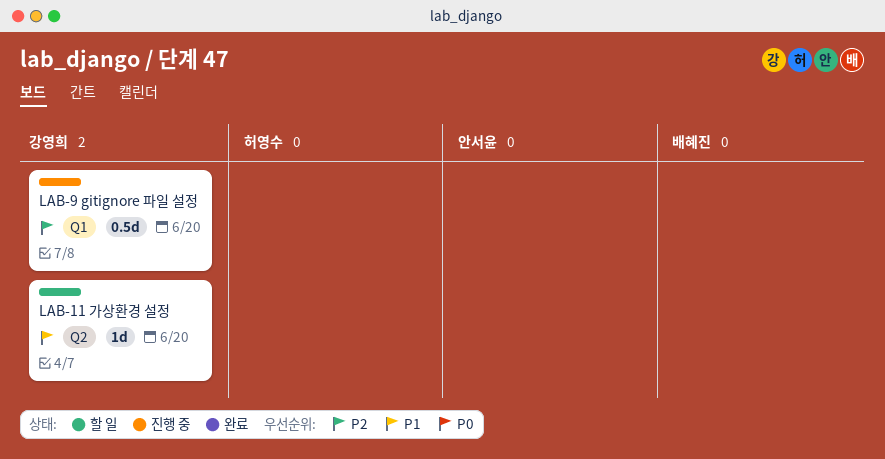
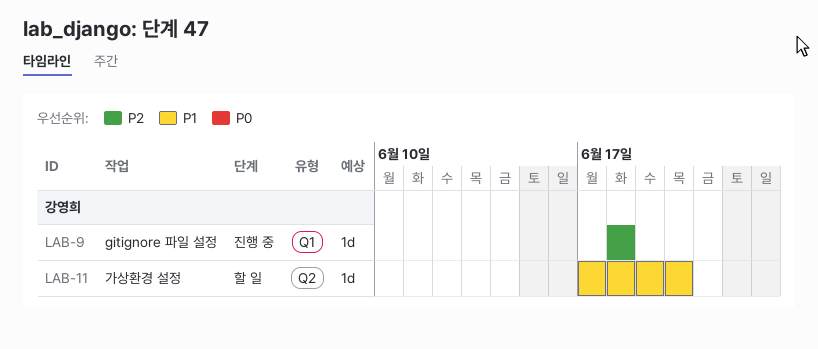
LAB-9, estimate: 0.5d -> 1d
LAB-9, due: Jun 20 -> Jun 18

